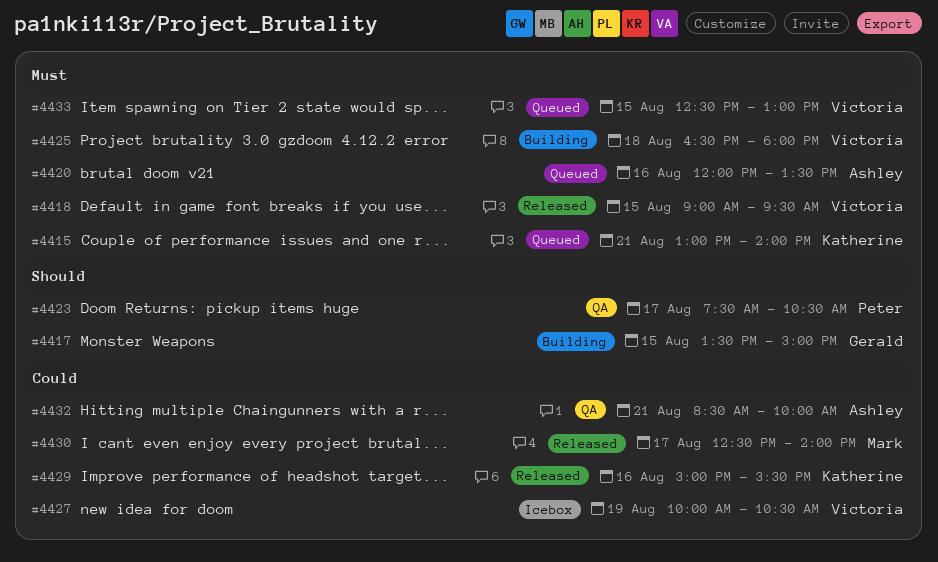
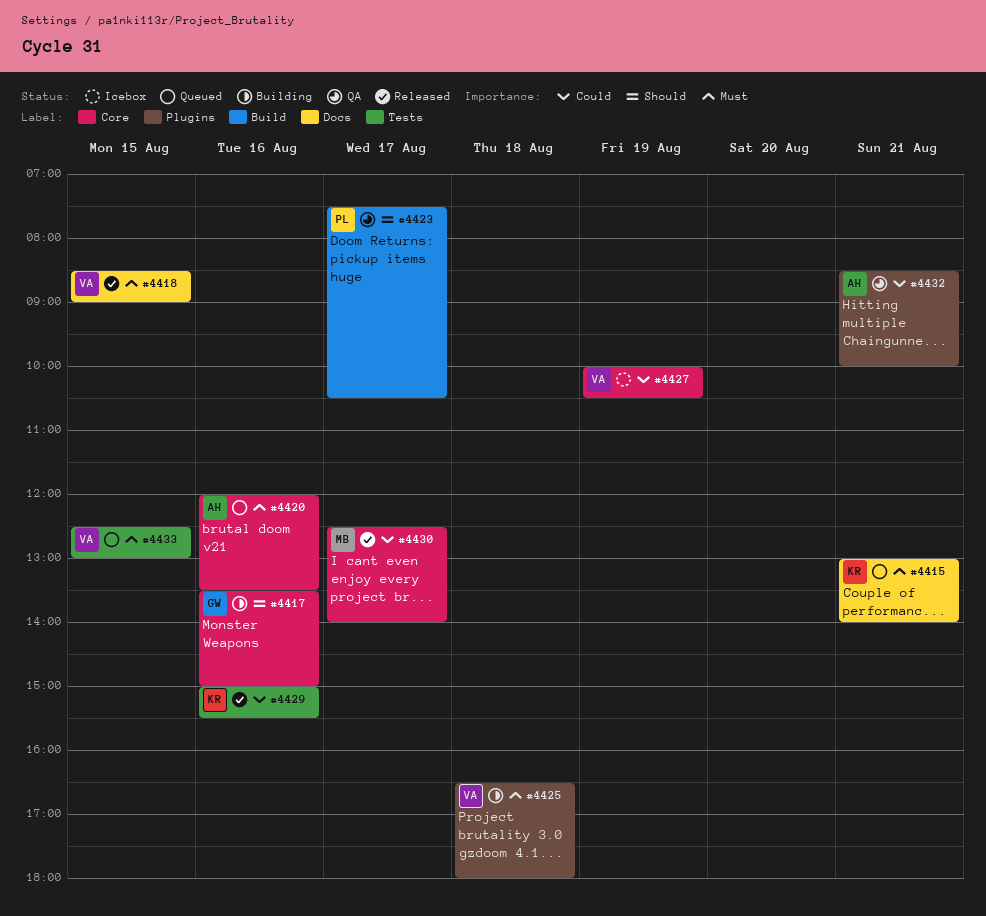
#4417, day: Aug 15 -> Aug 16
#4418, begins: 09:00 -> 08:30
#4418, ends: 09:30 -> 09:00

